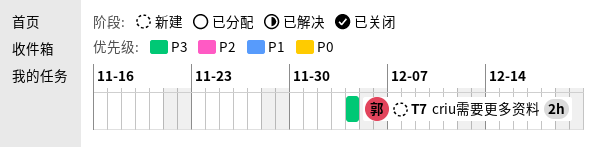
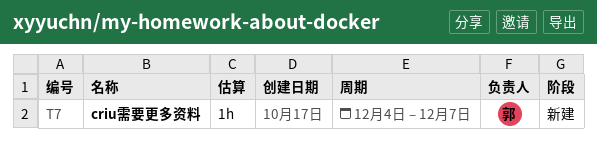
T7, estimate: 2h -> 1h
T7, due: Dec 4 -> Dec 7

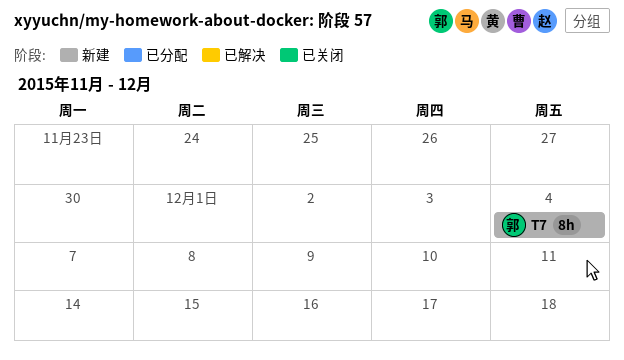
T7, estimate: 1h -> 8h
T7, due: Dec 7 -> Dec 4

